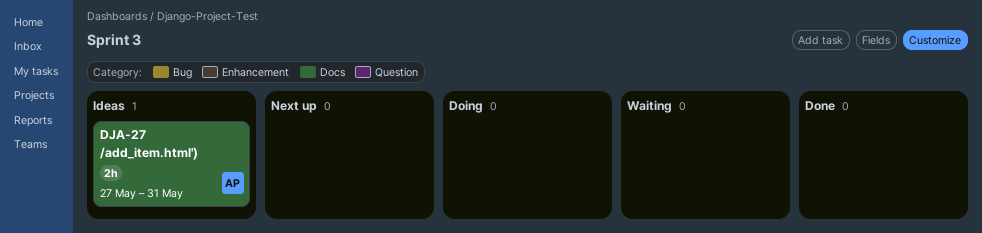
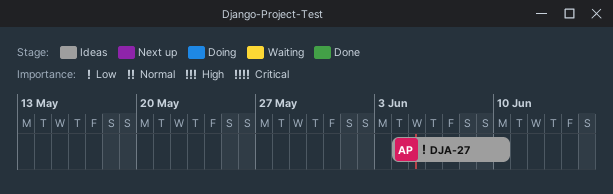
DJA-27, start: May 27 -> Jun 4
DJA-27, due: May 31 -> Jun 10

